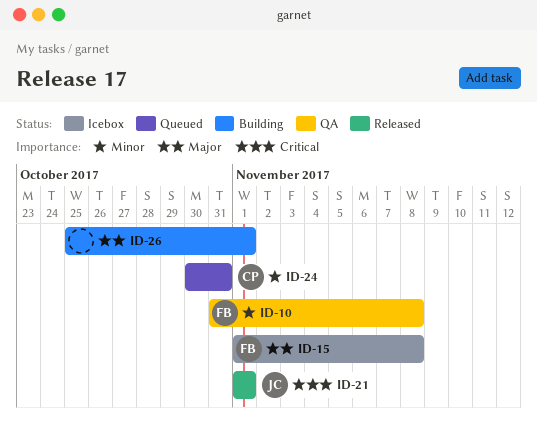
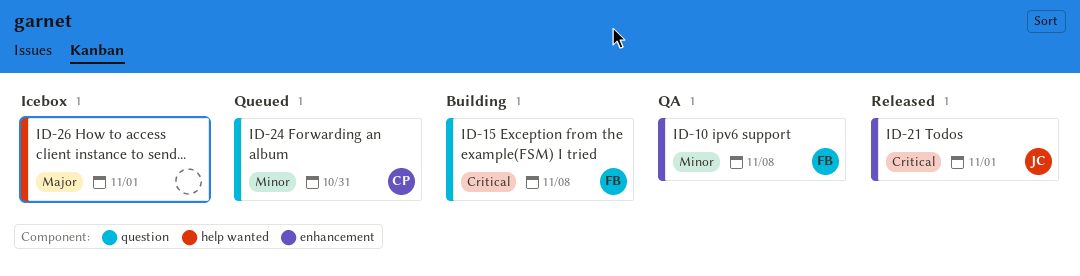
ID-15, status: Icebox -> Building
ID-15, priority: Major -> Critical
ID-26, status: Building -> Icebox

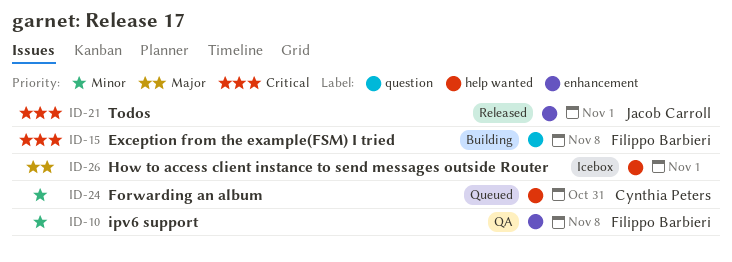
ID-24, label: question -> help wanted

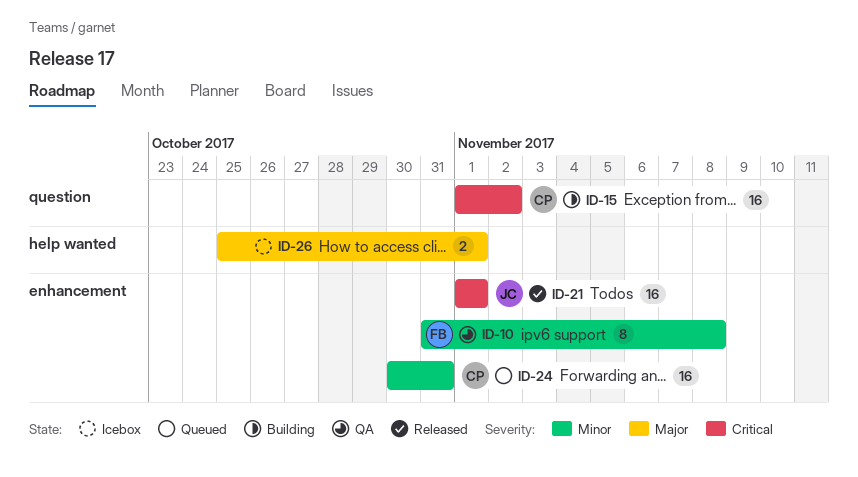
ID-15, owner: Filippo Barbieri -> Cynthia Peters
ID-15, due: Nov 8 -> Nov 2
ID-24, label: help wanted -> enhancement

